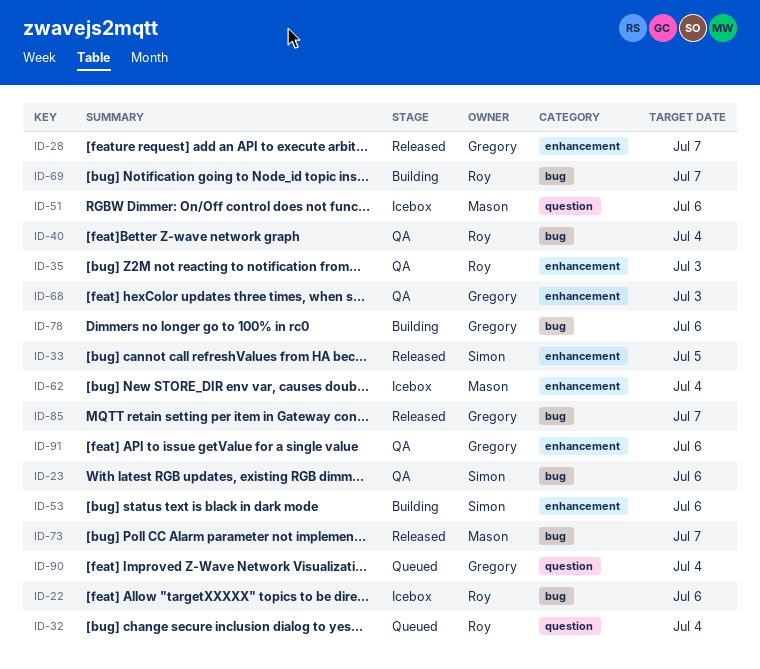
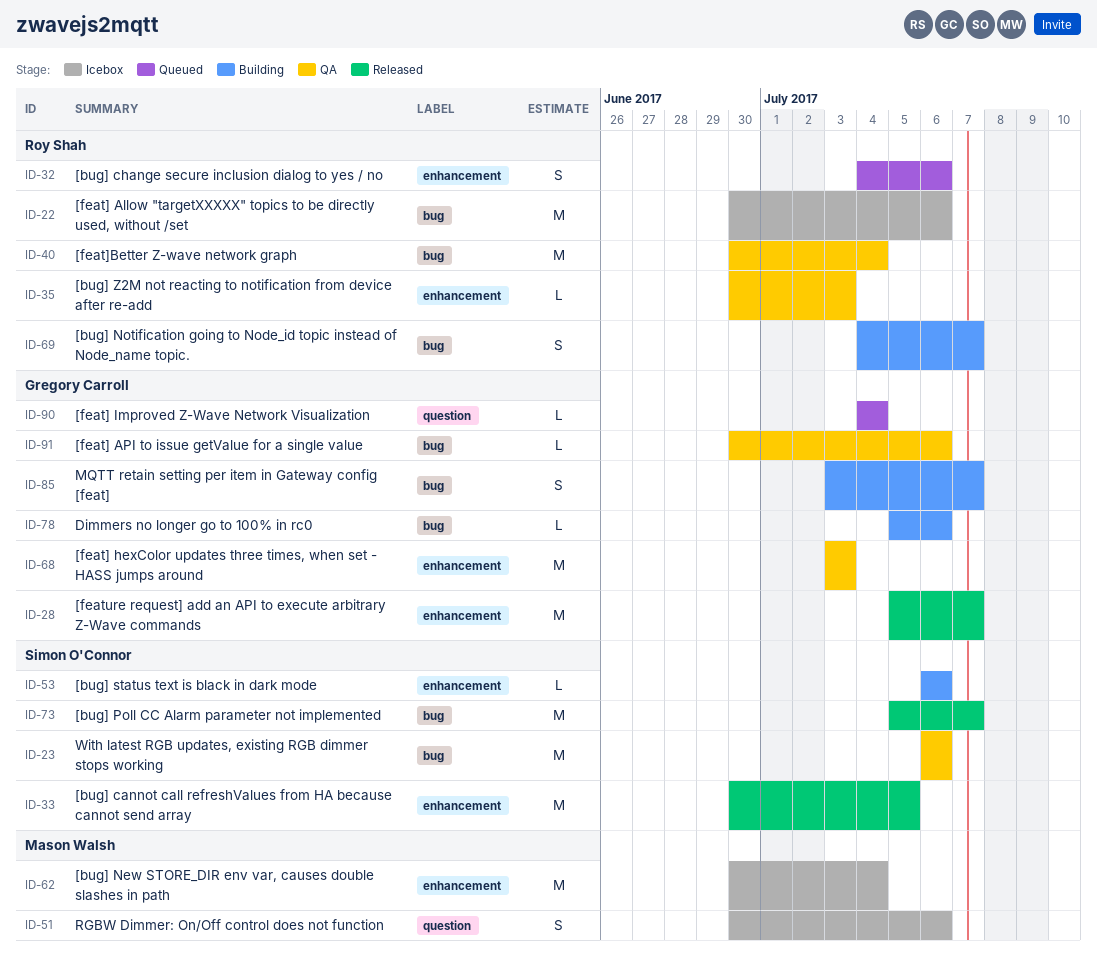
ID-32, label: question -> enhancement
ID-32, due: Jul 4 -> Jul 6
ID-73, owner: Mason Walsh -> Simon O'Connor
ID-85, status: Released -> Building
ID-91, label: enhancement -> bug

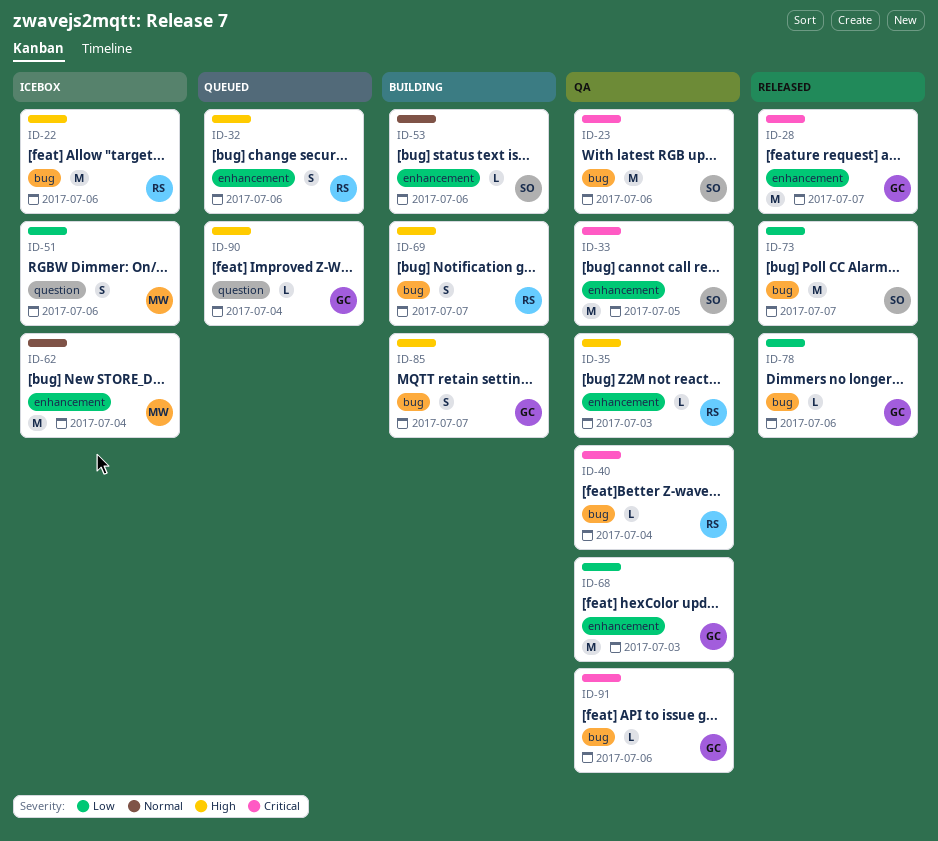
ID-33, status: Released -> QA
ID-40, estimate: M -> L
ID-78, status: Building -> Released

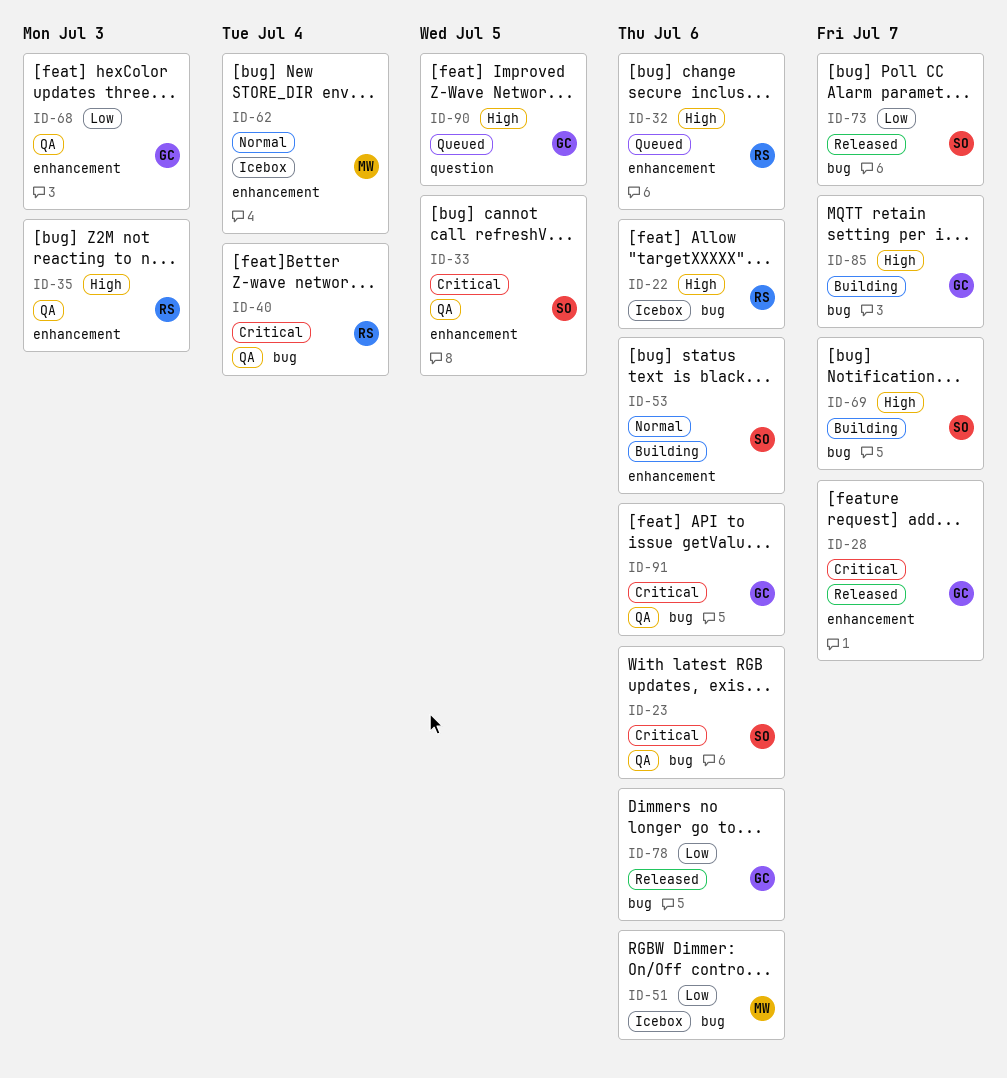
ID-51, label: question -> bug
ID-69, owner: RS -> SO
ID-90, due: Jul 4 -> Jul 5

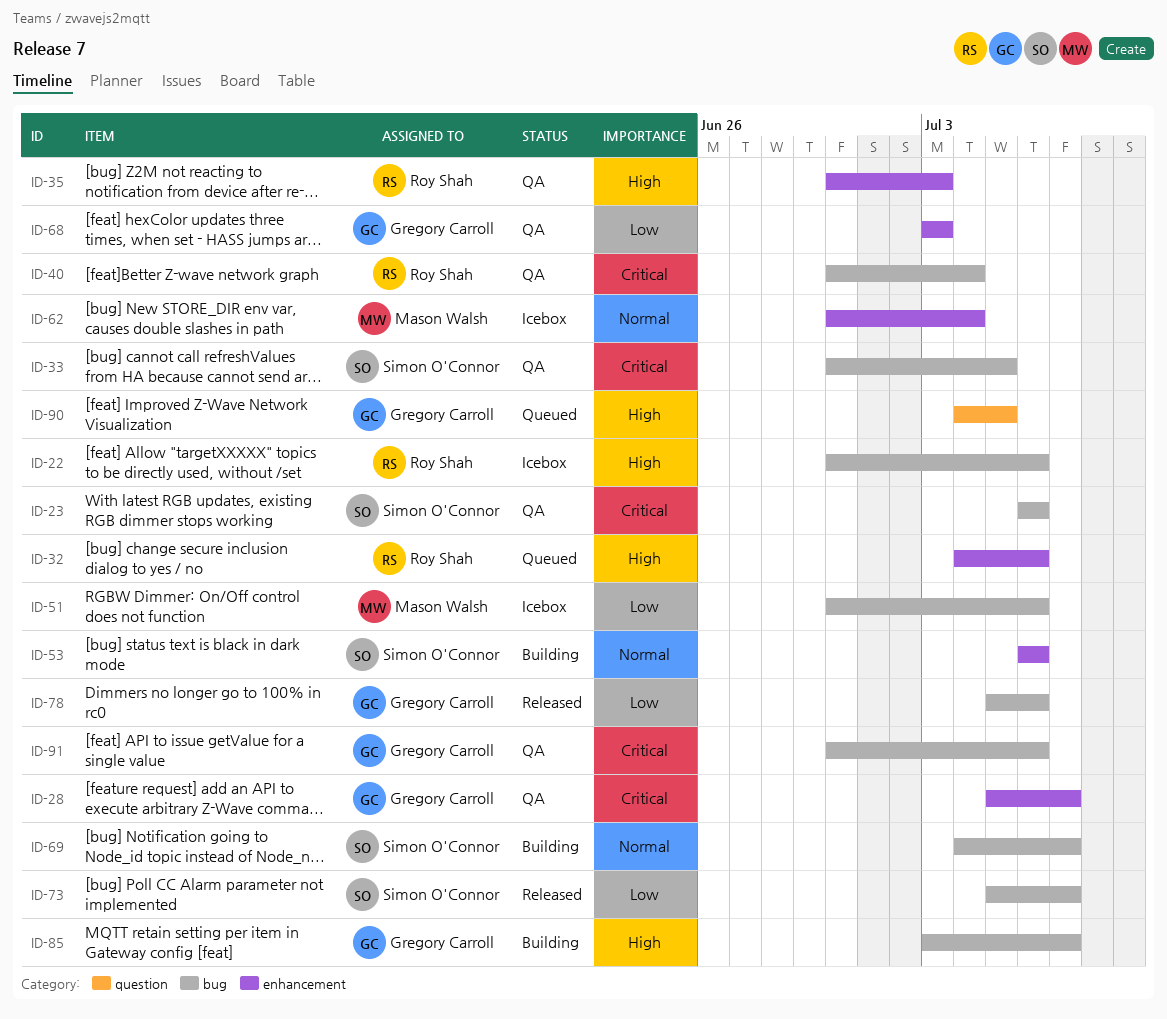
ID-28, status: Released -> QA
ID-33, label: enhancement -> bug
ID-69, priority: High -> Normal

